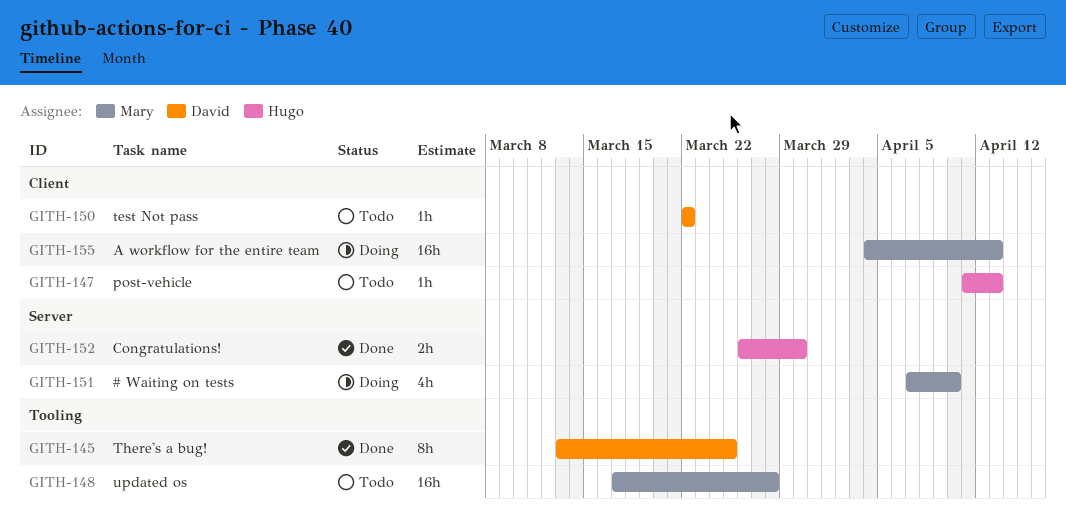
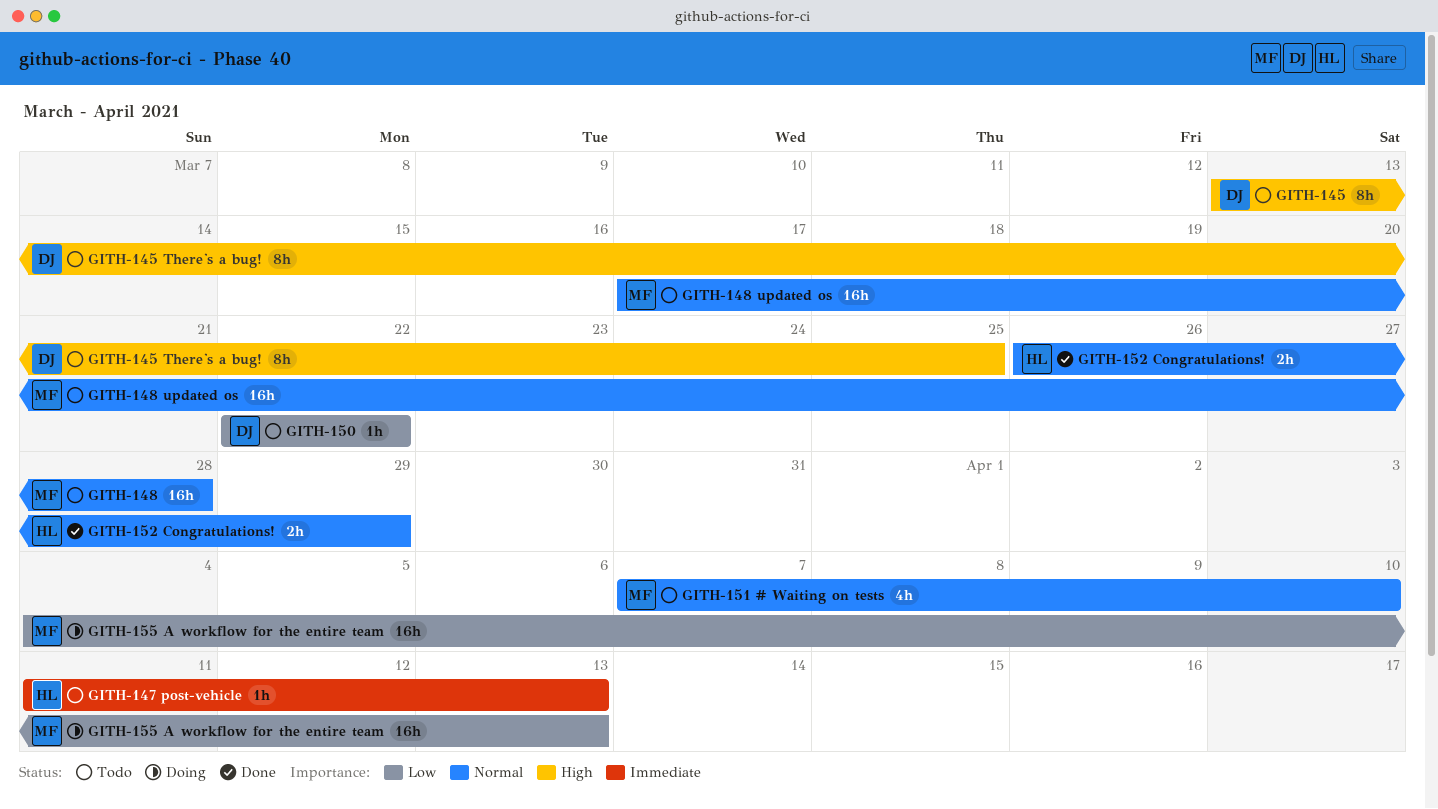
GITH-145, status: Done -> Todo
GITH-151, status: Doing -> Todo
GITH-152, due: Mar 30 -> Mar 29

